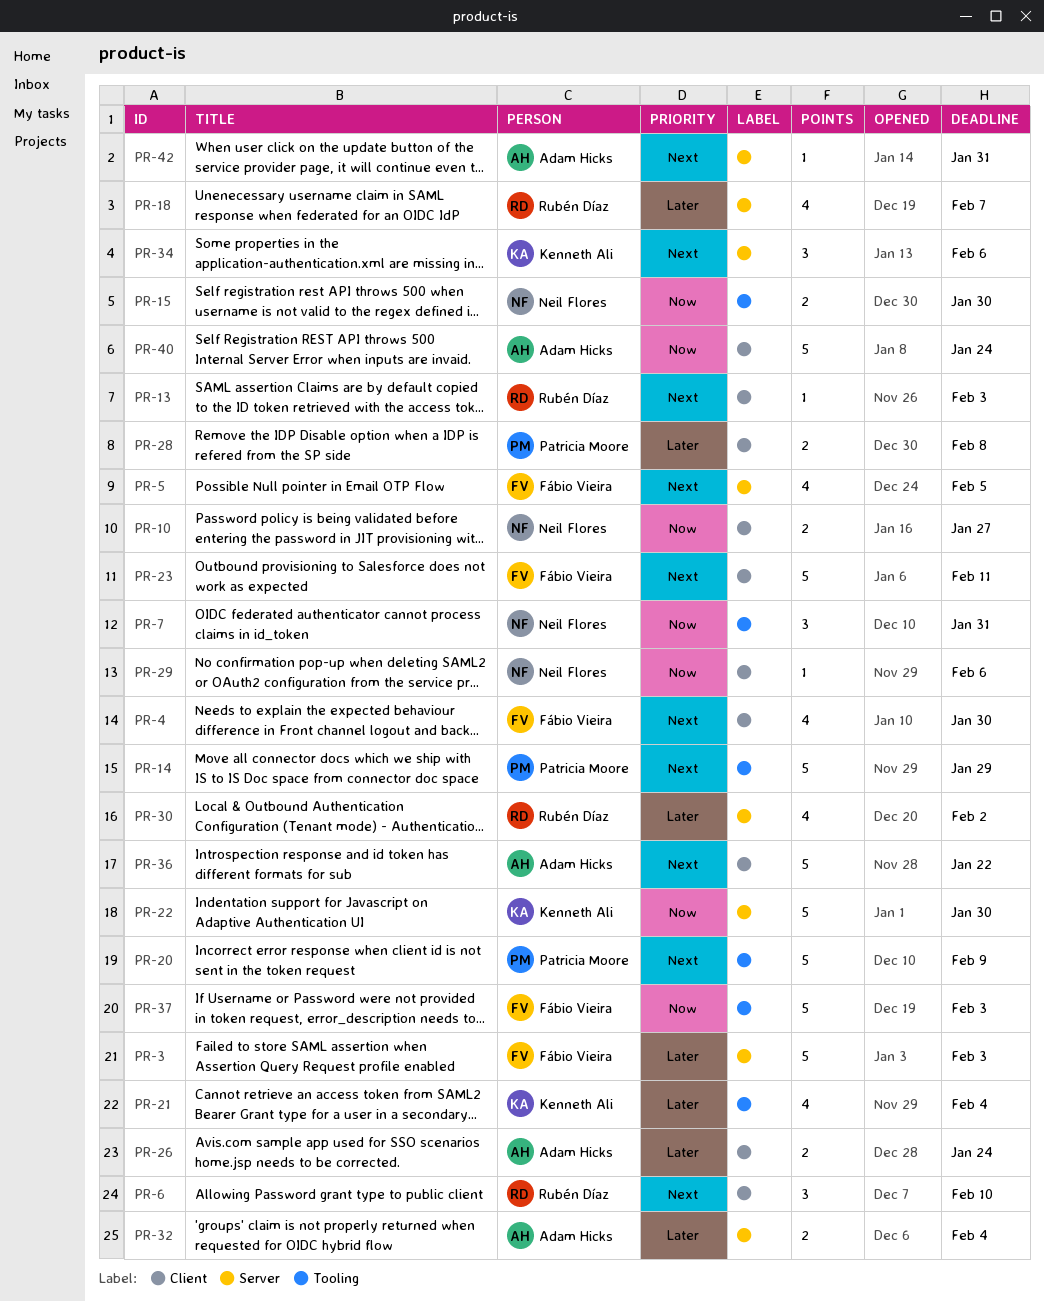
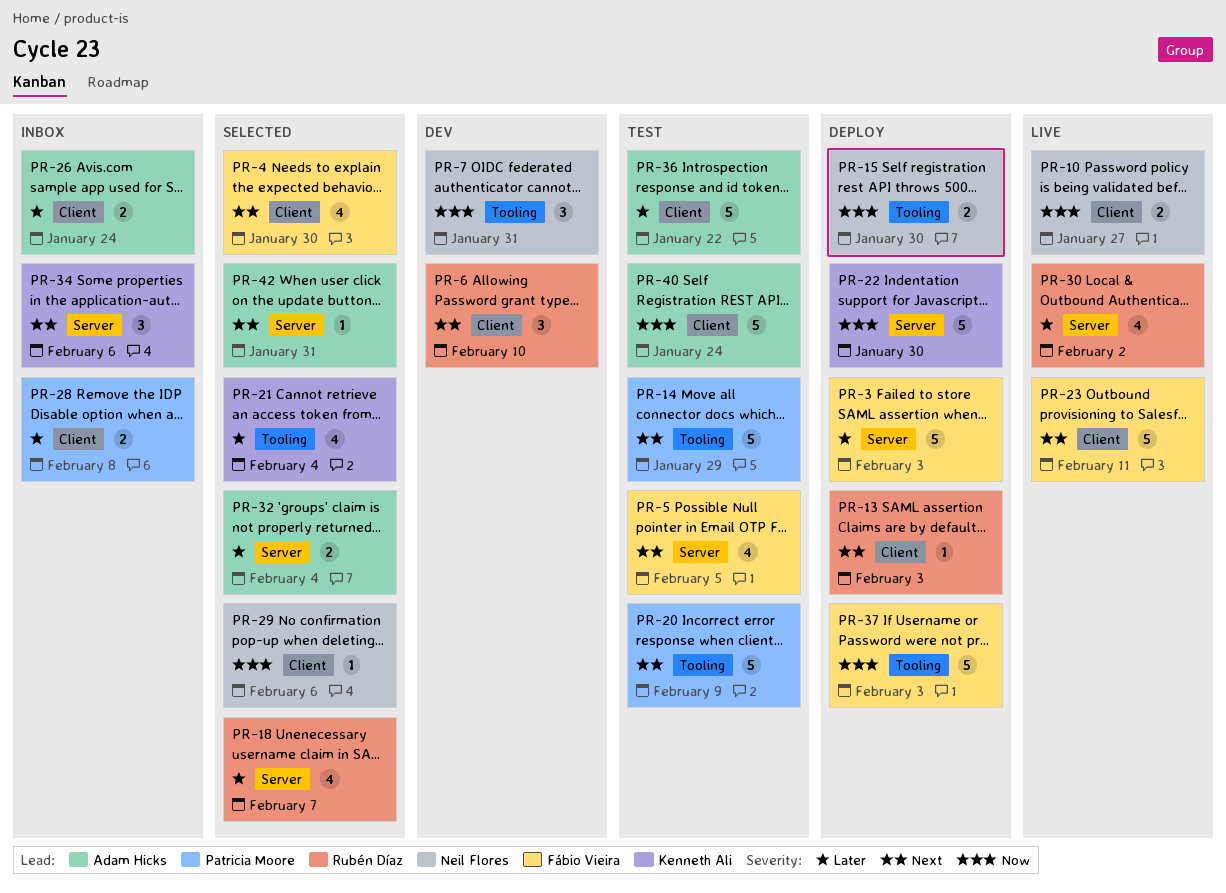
PR-36, priority: Next -> Later

